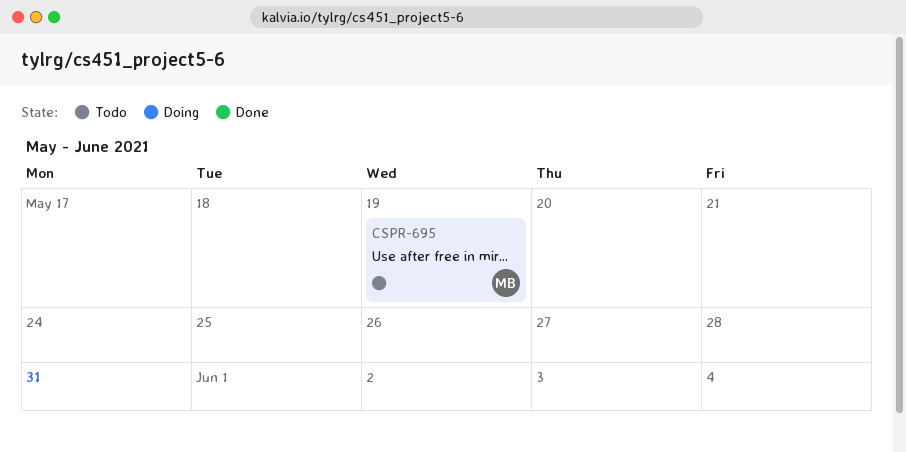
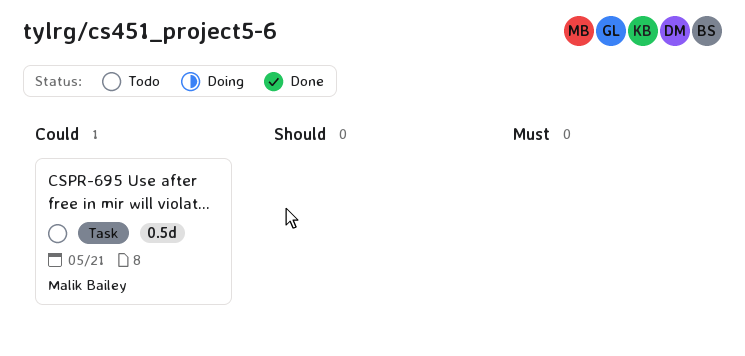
CSPR-695, due: May 19 -> May 21

